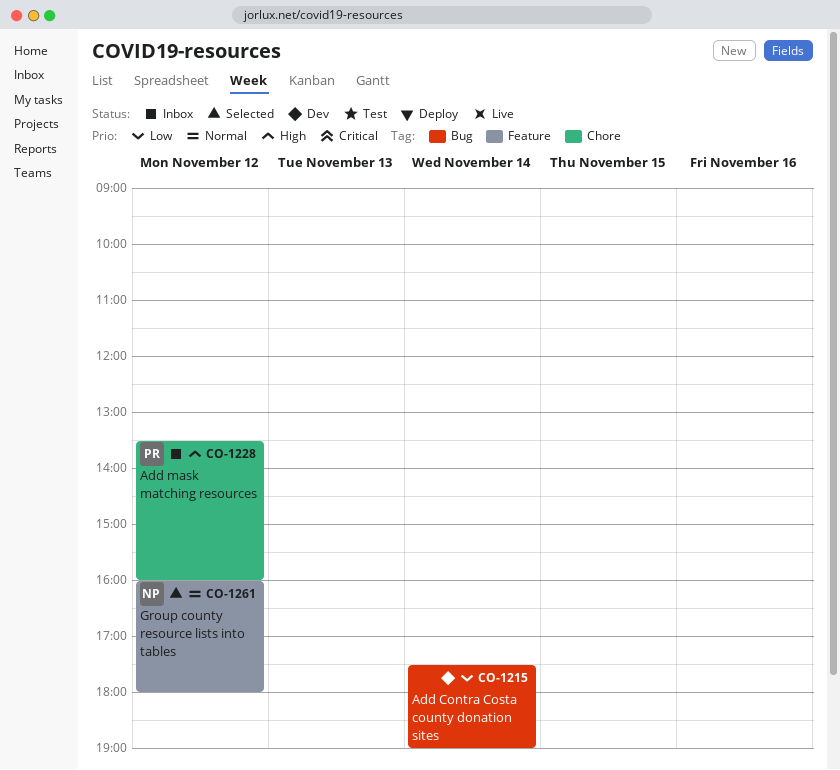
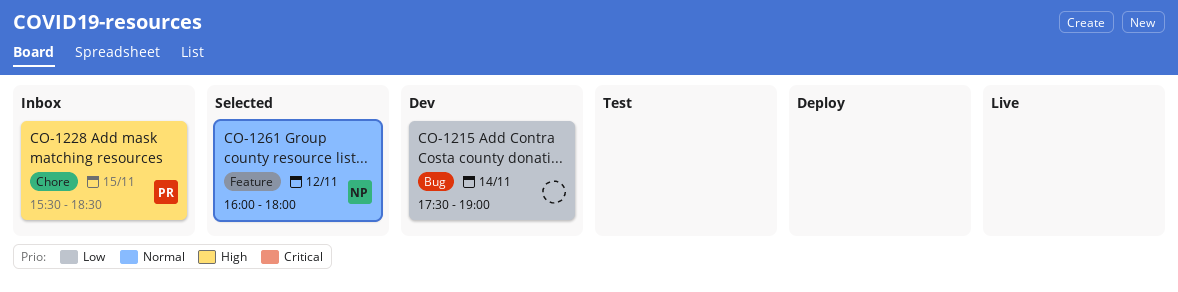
CO-1228, day: Nov 12 -> Nov 15
CO-1228, begins: 13:30 -> 15:30
CO-1228, ends: 16:00 -> 18:30

